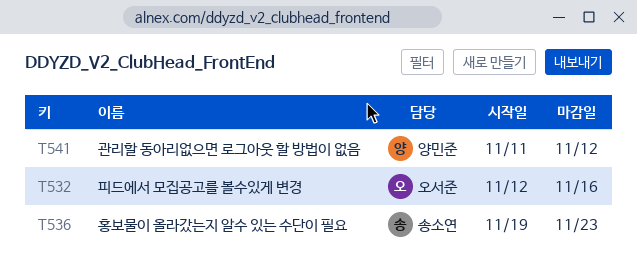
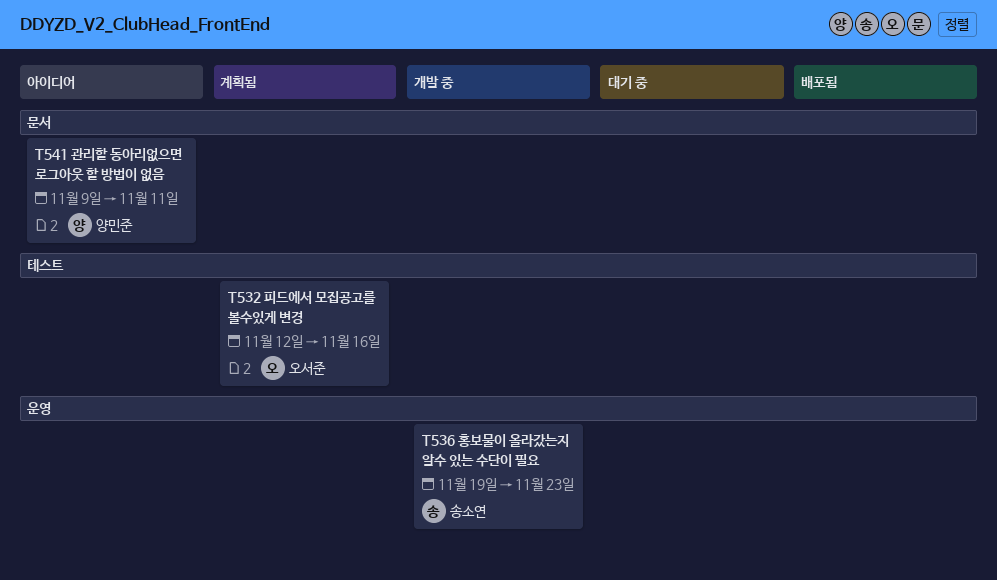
T541, start: Nov 11 -> Nov 9
T541, due: Nov 12 -> Nov 11

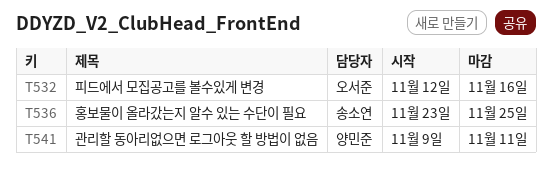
T536, start: Nov 19 -> Nov 23
T536, due: Nov 23 -> Nov 25

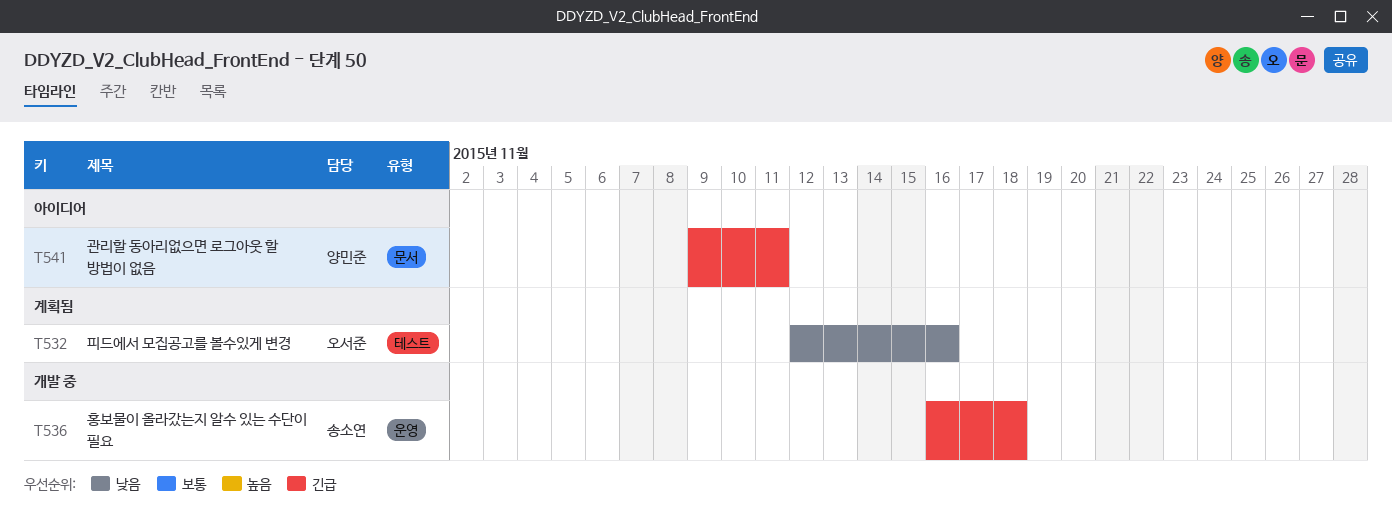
T536, start: Nov 23 -> Nov 16
T536, due: Nov 25 -> Nov 18

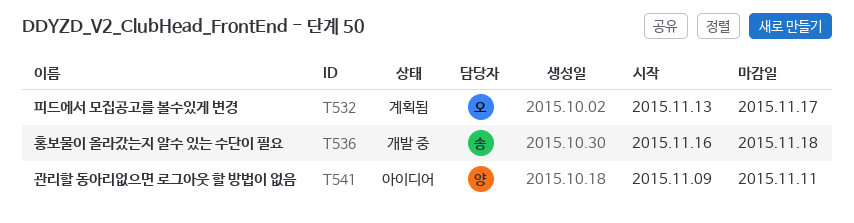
T532, start: Nov 12 -> Nov 13
T532, due: Nov 16 -> Nov 17

